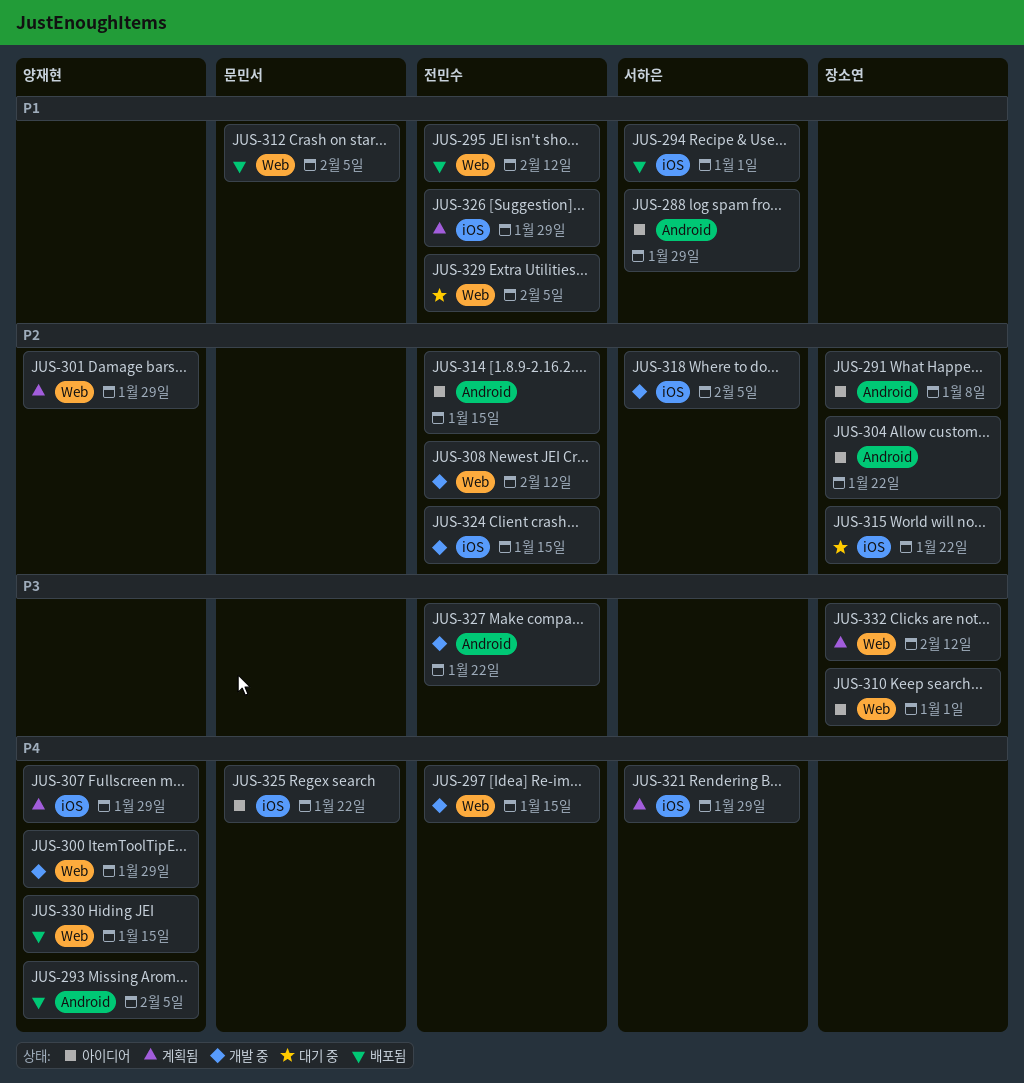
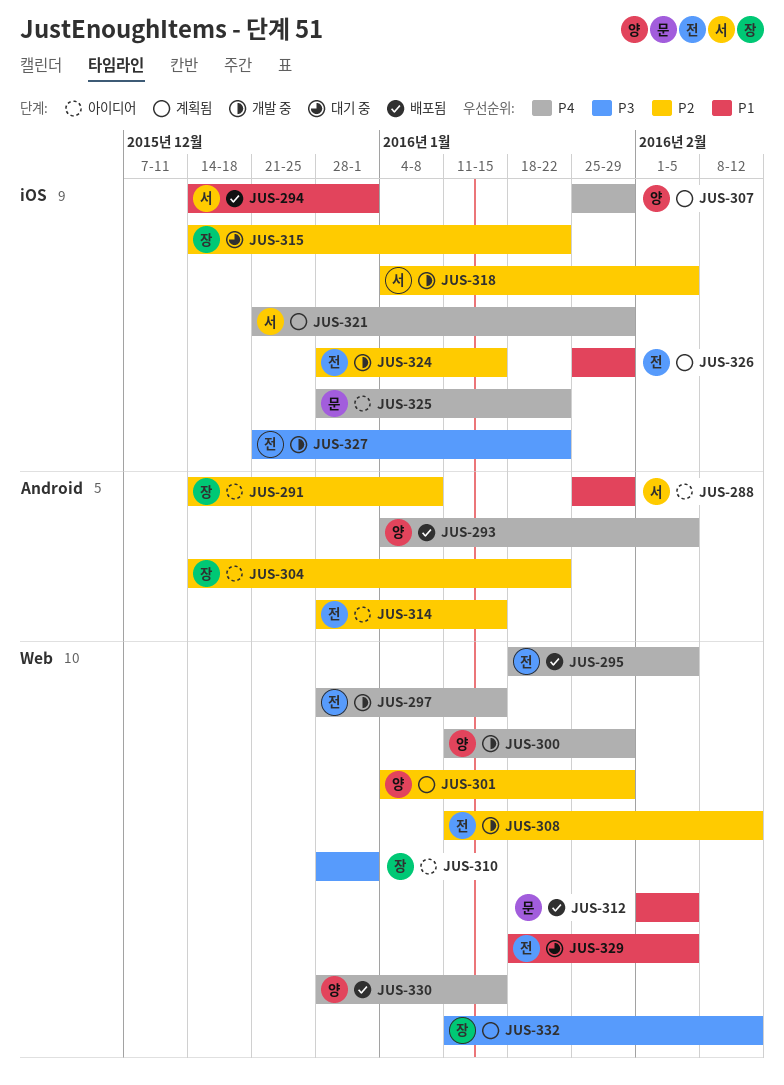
JUS-295, priority: P1 -> P4
JUS-295, due: Feb 12 -> Feb 5
JUS-327, label: Android -> iOS

